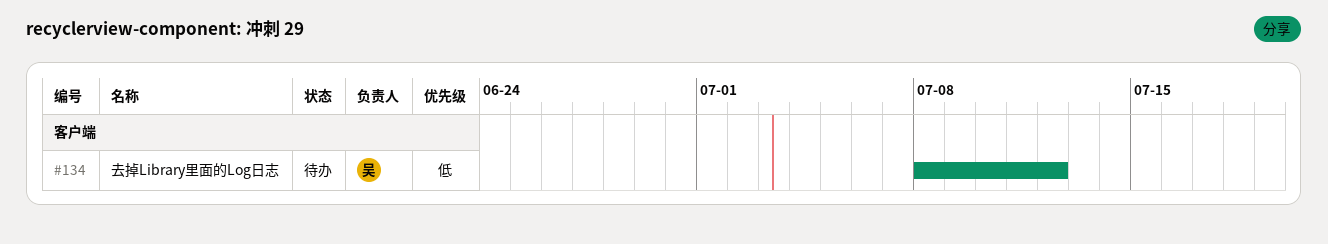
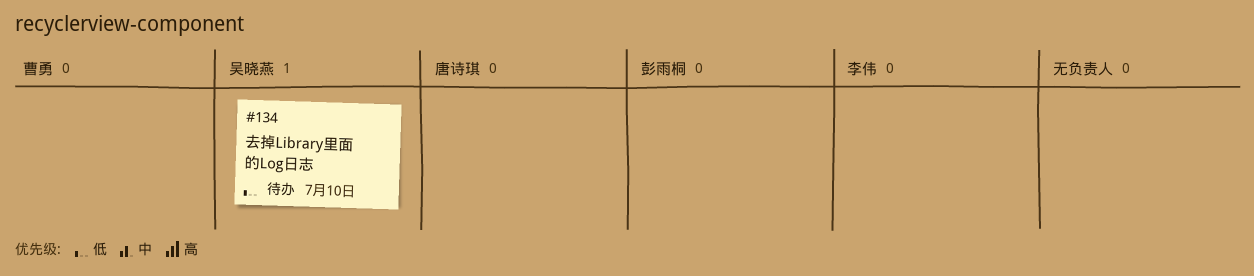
#134, due: Jul 12 -> Jul 10

